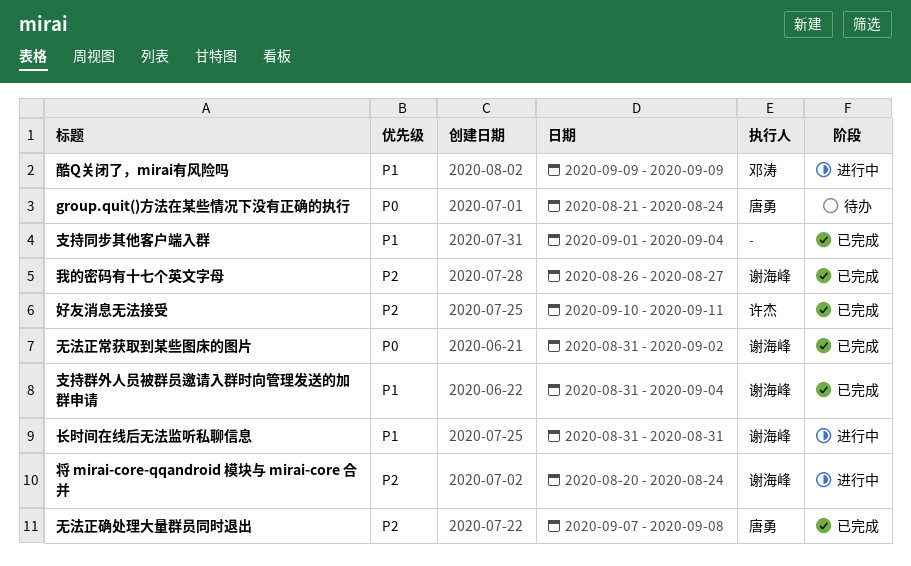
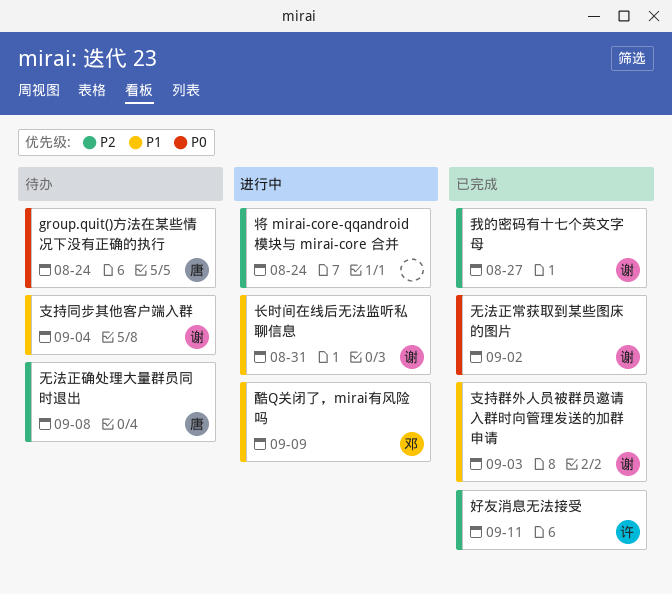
将 mirai-core-qqandroid 模块与 mirai-core 合并, owner: 谢海峰 -> none
支持同步其他客户端入群, status: 已完成 -> 待办
支持同步其他客户端入群, owner: none -> 谢海峰
支持群外人员被群员邀请入群时向管理发送的加群申请, due: Sep 4 -> Sep 3
无法正确处理大量群员同时退出, status: 已完成 -> 待办

